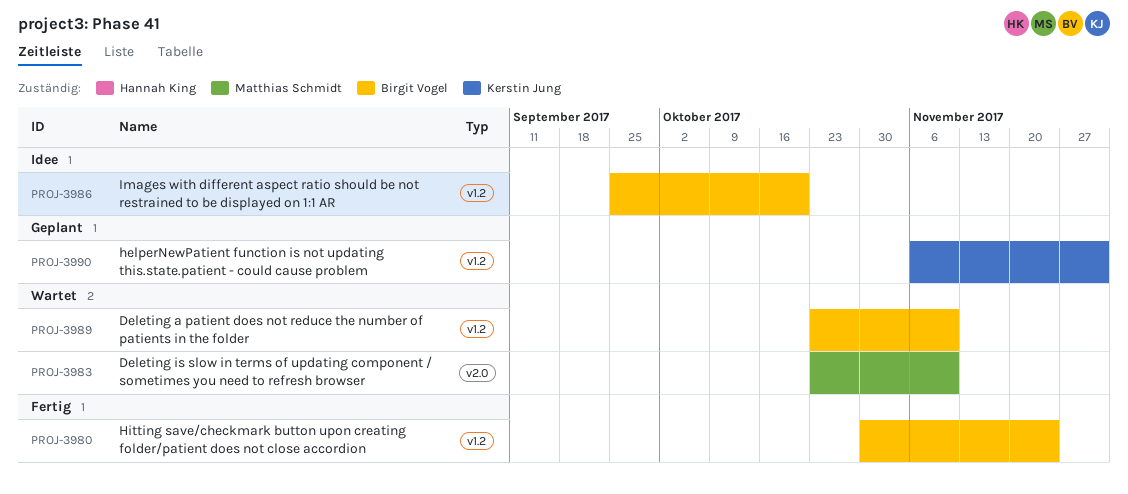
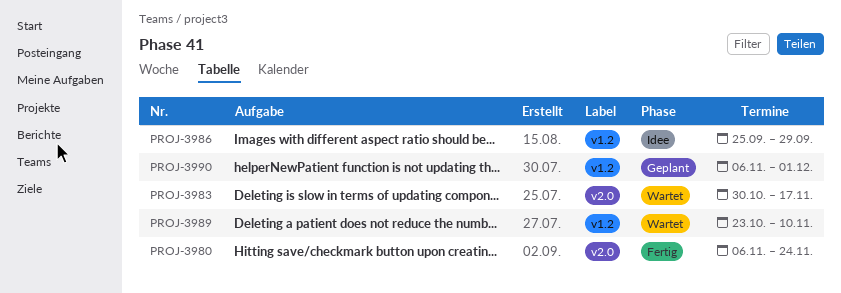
PROJ-3980, label: v1.2 -> v2.0
PROJ-3980, start: Oct 30 -> Nov 6
PROJ-3983, start: Oct 23 -> Oct 30
PROJ-3983, due: Nov 10 -> Nov 17
PROJ-3986, due: Oct 20 -> Sep 29

